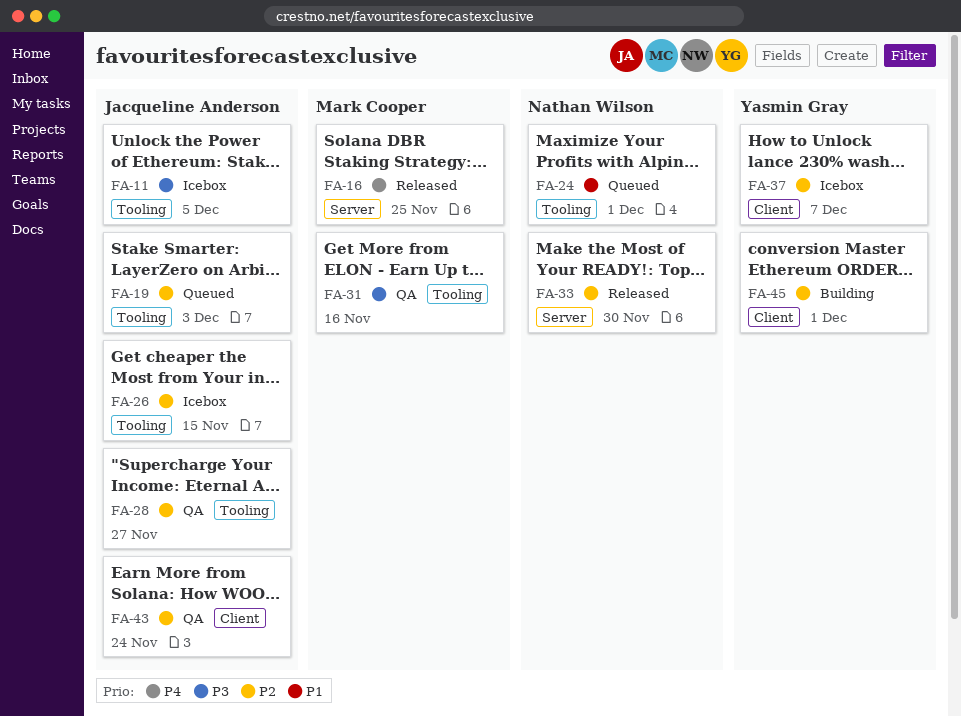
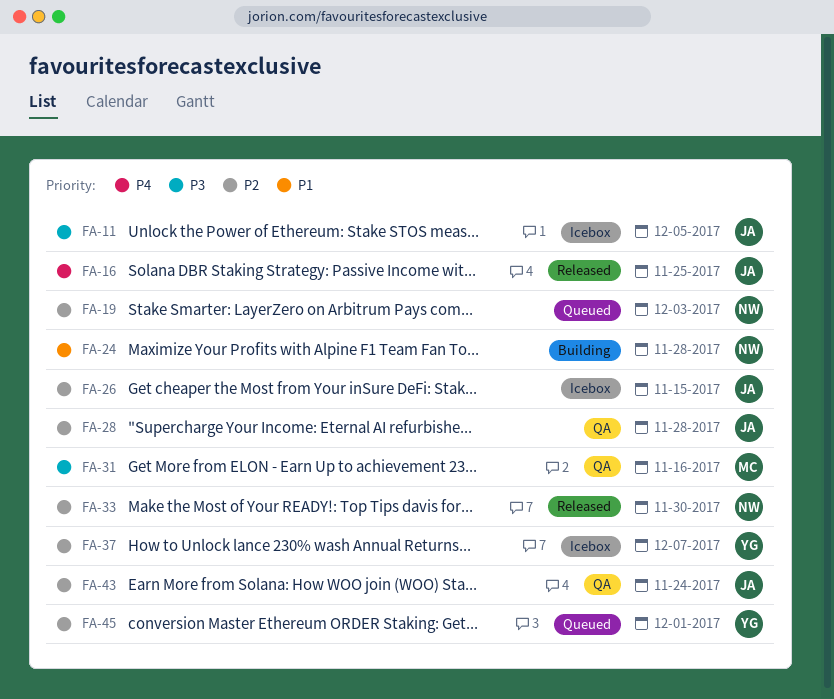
FA-16, owner: Mark Cooper -> Jacqueline Anderson
FA-19, owner: Jacqueline Anderson -> Nathan Wilson
FA-24, status: Queued -> Building
FA-24, due: Dec 1 -> Nov 28
FA-28, due: Nov 27 -> Nov 28
FA-45, status: Building -> Queued

